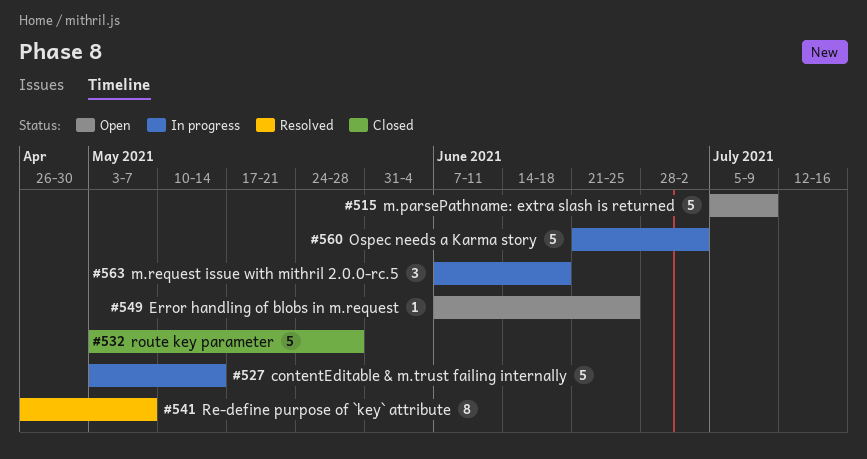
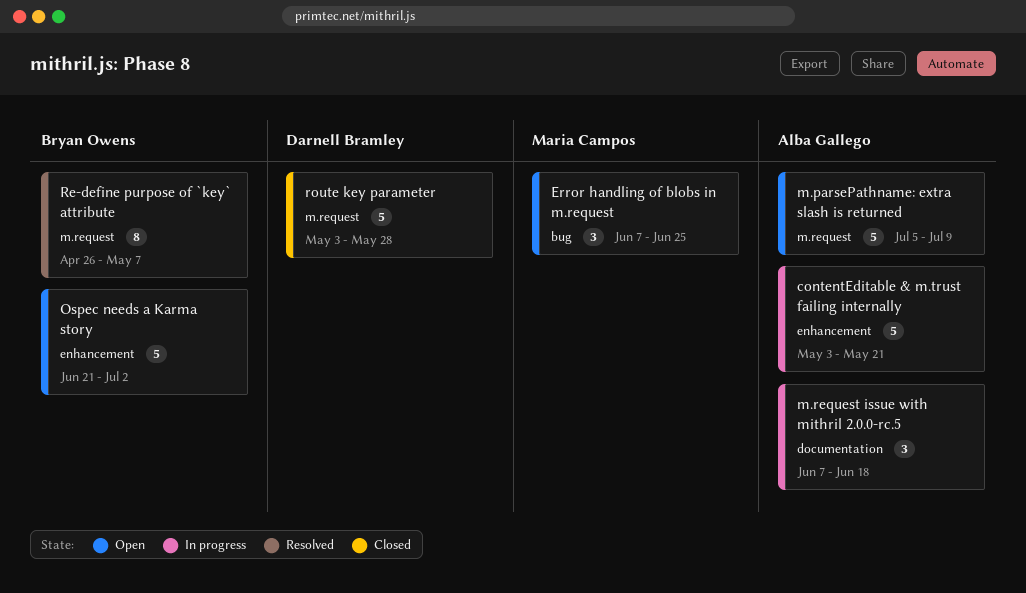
contentEditable & m.trust failing internally, due: May 14 -> May 21
Error handling of blobs in m.request, estimate: 1 -> 3
Ospec needs a Karma story, status: In progress -> Open

